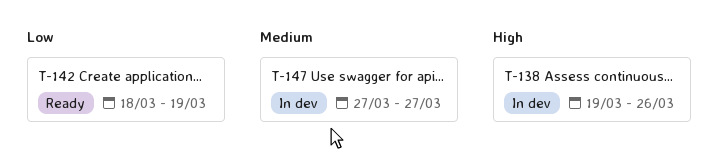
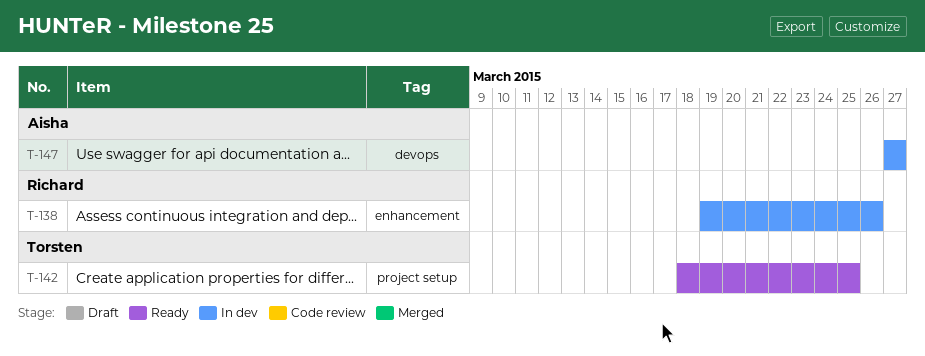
T-142, due: Mar 19 -> Mar 25

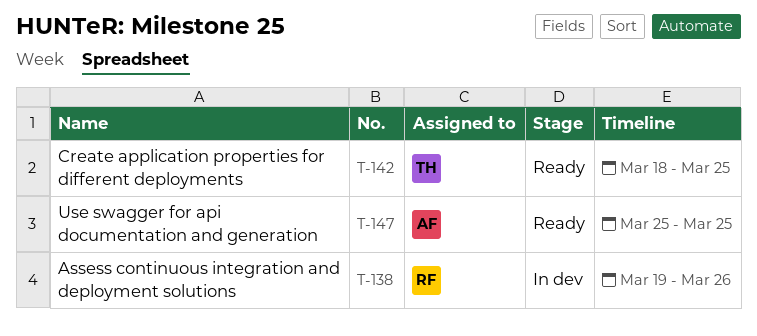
T-147, status: In dev -> Ready
T-147, start: Mar 27 -> Mar 25
T-147, due: Mar 27 -> Mar 25

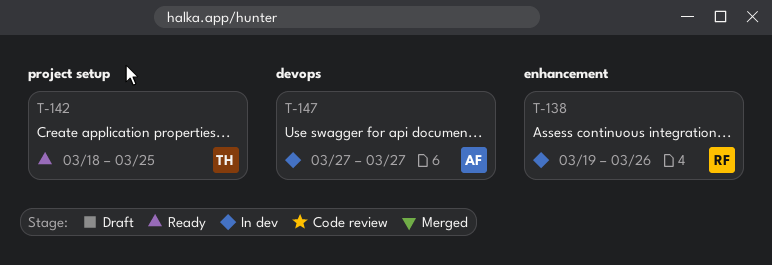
T-147, status: Ready -> In dev
T-147, start: Mar 25 -> Mar 27
T-147, due: Mar 25 -> Mar 27

